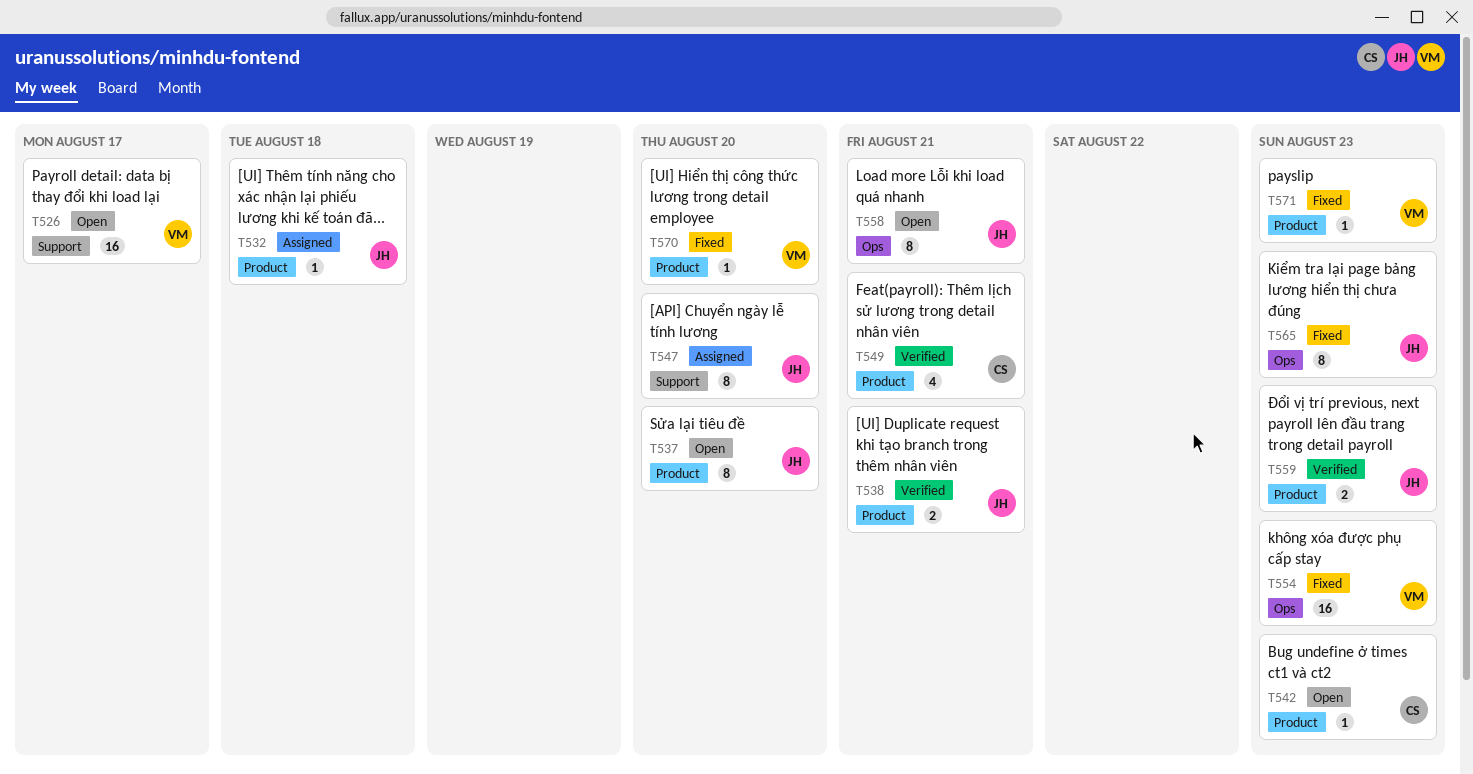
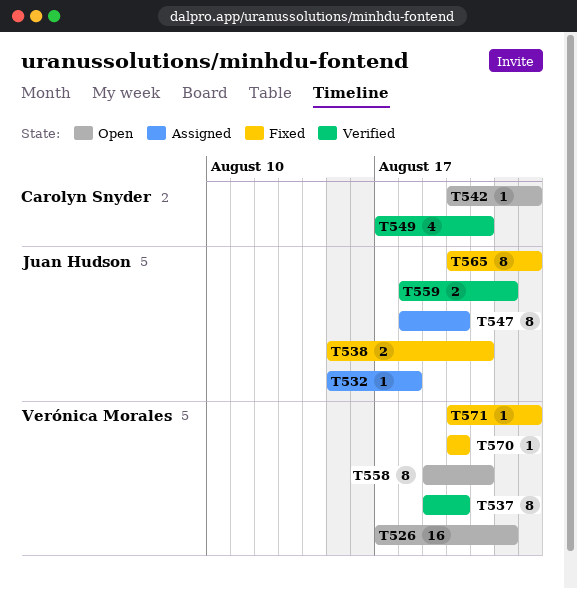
T526, due: Aug 17 -> Aug 22
T537, status: Open -> Verified
T537, owner: Juan Hudson -> Verónica Morales
T538, status: Verified -> Fixed
T554: present -> none
T558, owner: Juan Hudson -> Verónica Morales
T559, due: Aug 23 -> Aug 22

